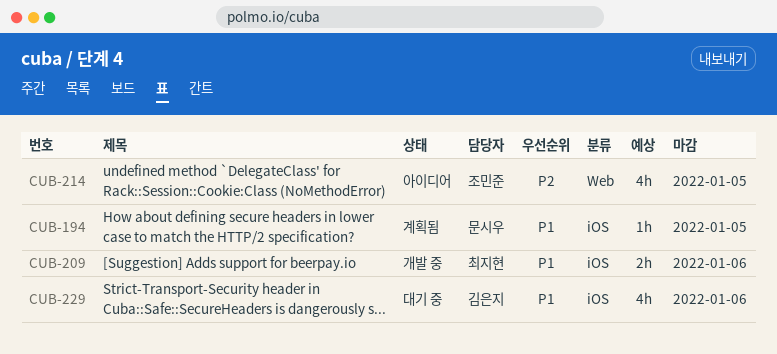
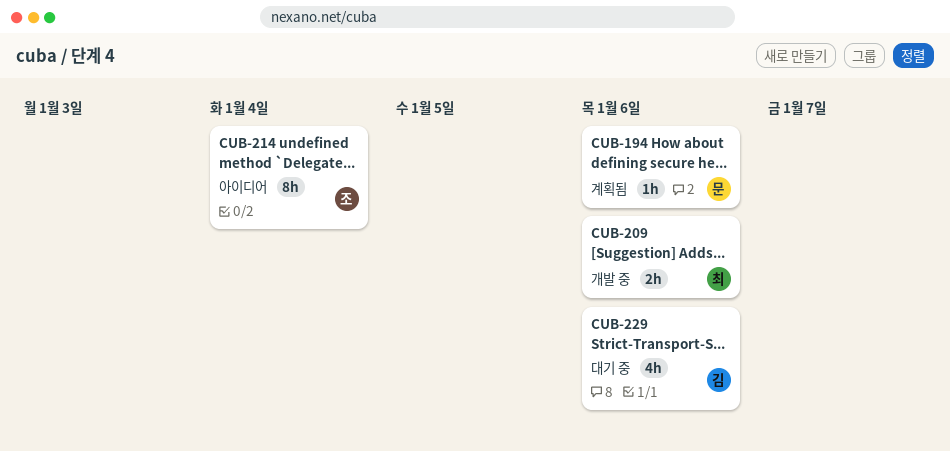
CUB-194, due: Jan 5 -> Jan 6
CUB-214, estimate: 4h -> 8h
CUB-214, due: Jan 5 -> Jan 4

